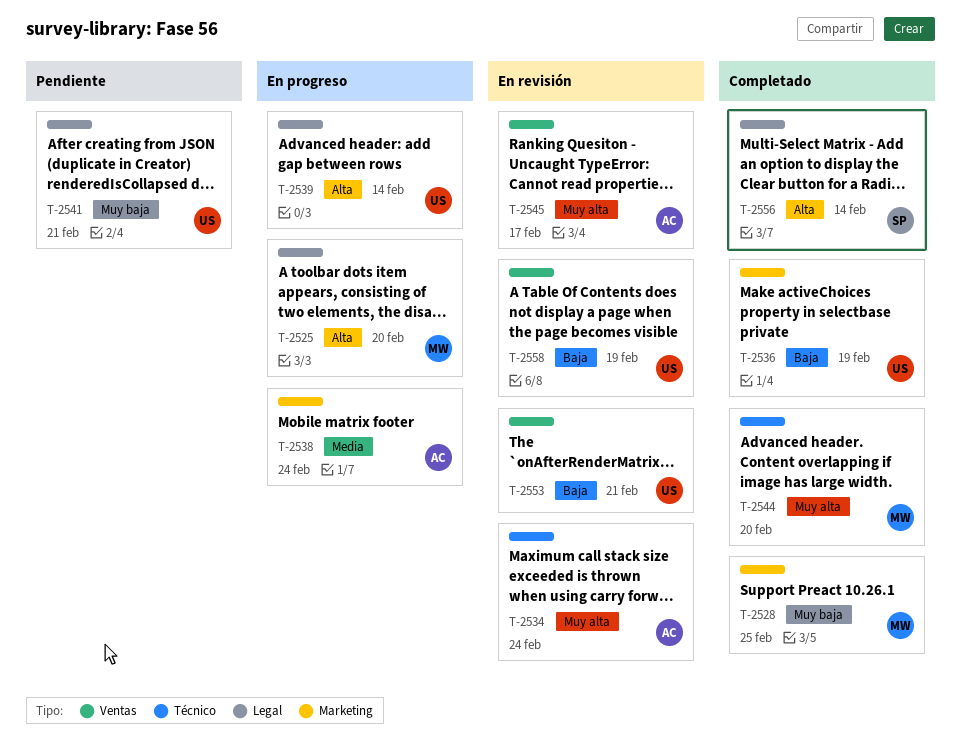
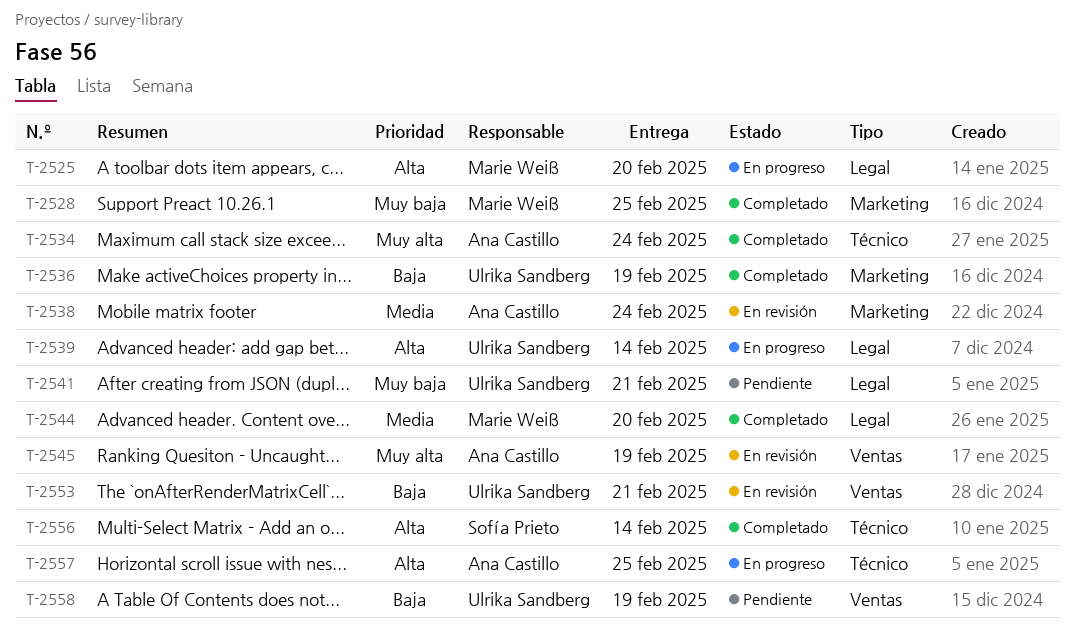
T-2534, status: En revisión -> Completado
T-2538, status: En progreso -> En revisión
T-2544, priority: Muy alta -> Media
T-2544, label: Técnico -> Legal
T-2545, due: Feb 17 -> Feb 19
T-2556, label: Legal -> Técnico
T-2557: none -> present
T-2558, status: En revisión -> Pendiente

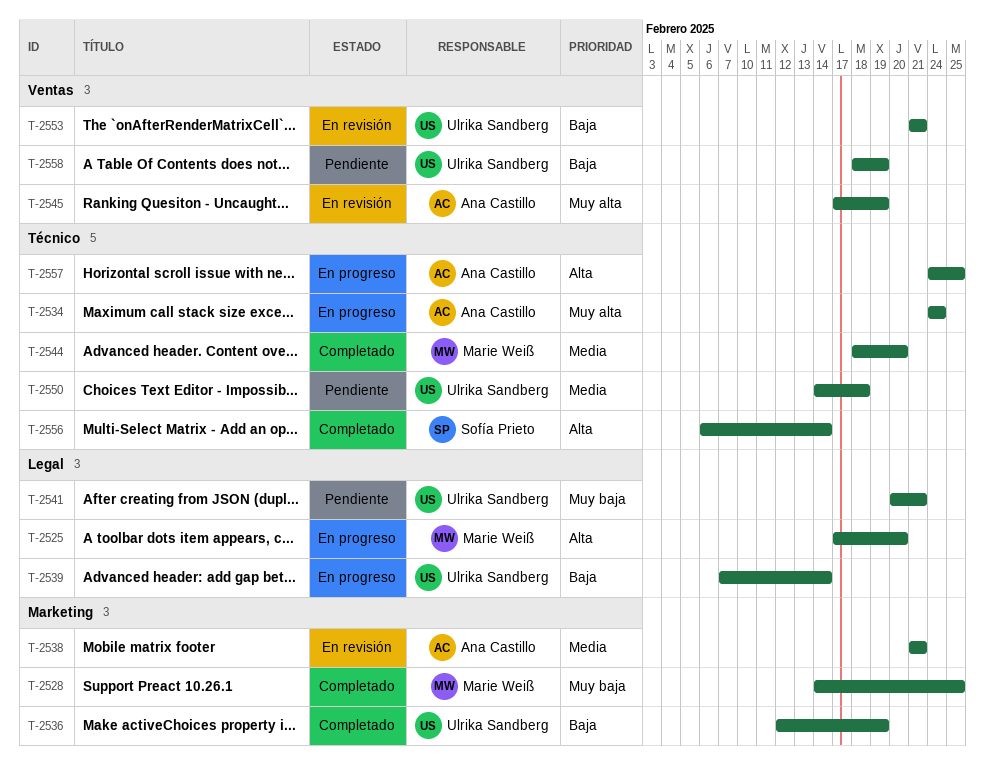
T-2534, status: Completado -> En progreso
T-2538, due: Feb 24 -> Feb 21
T-2539, priority: Alta -> Baja
T-2544, label: Legal -> Técnico
T-2550: none -> present

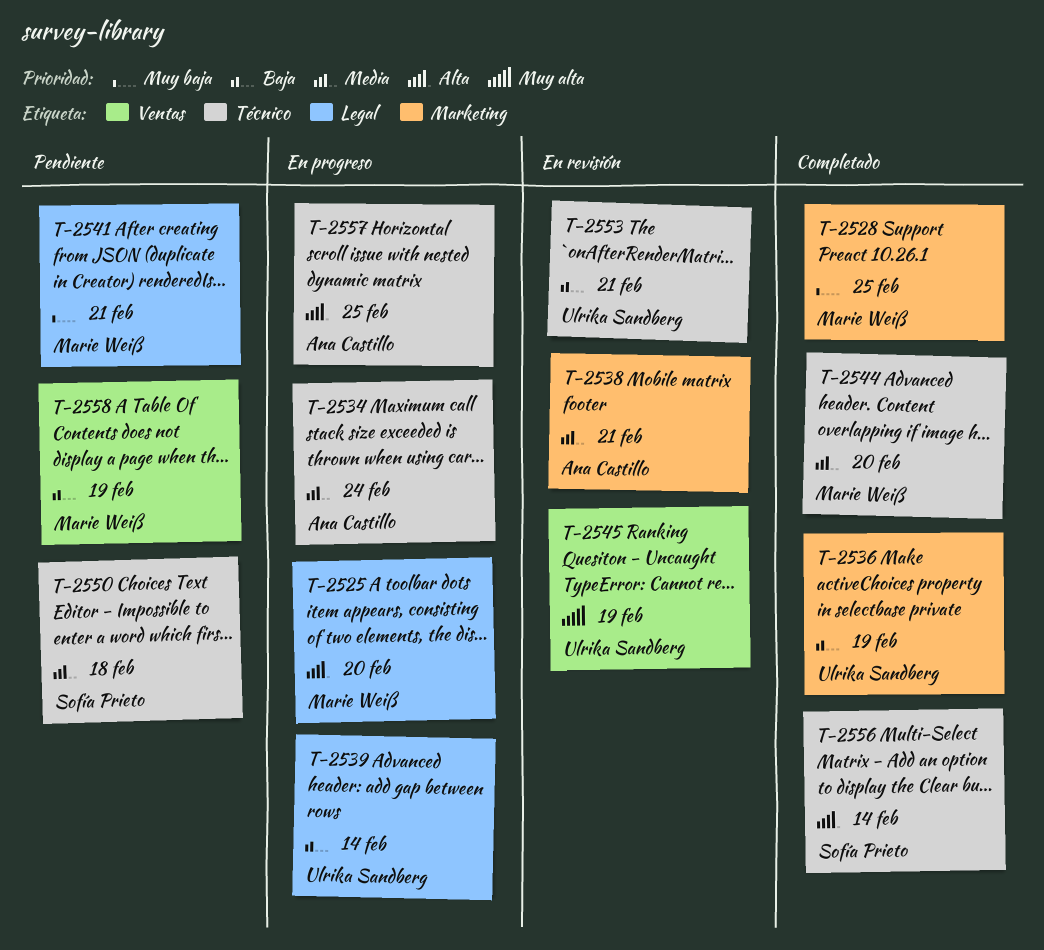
T-2534, priority: Muy alta -> Media
T-2541, owner: Ulrika Sandberg -> Marie Weiß
T-2545, owner: Ana Castillo -> Ulrika Sandberg
T-2550, owner: Ulrika Sandberg -> Sofía Prieto
T-2553, label: Ventas -> Técnico
T-2558, owner: Ulrika Sandberg -> Marie Weiß

